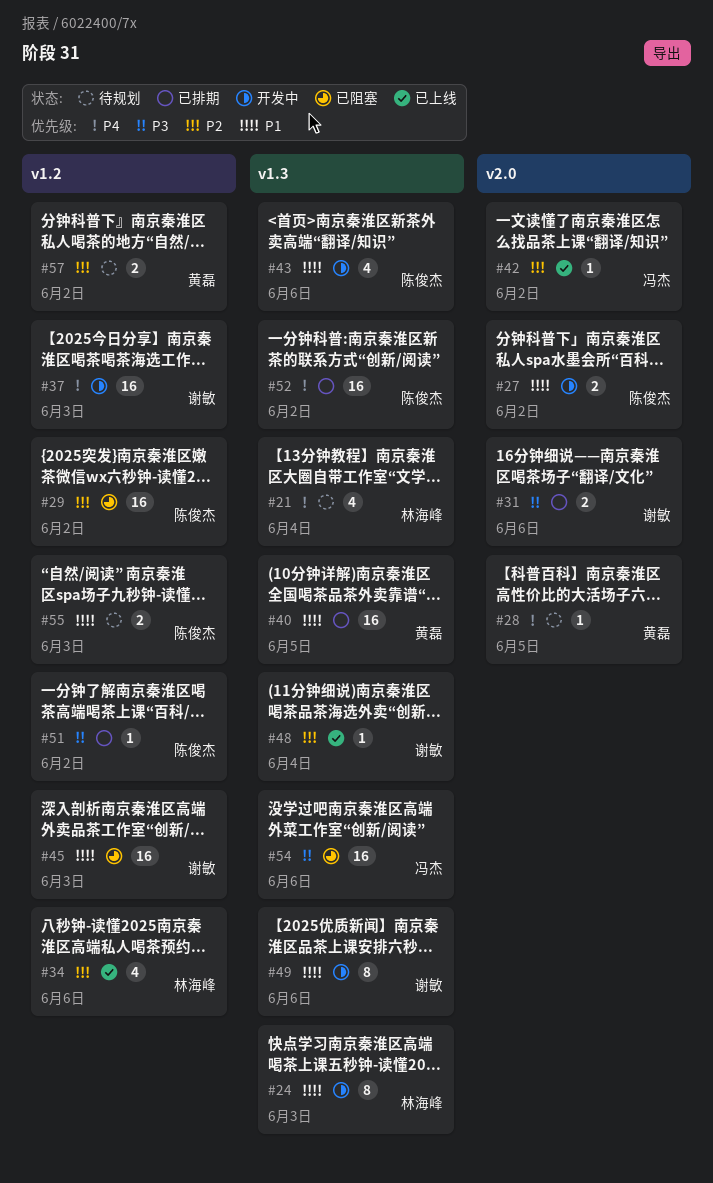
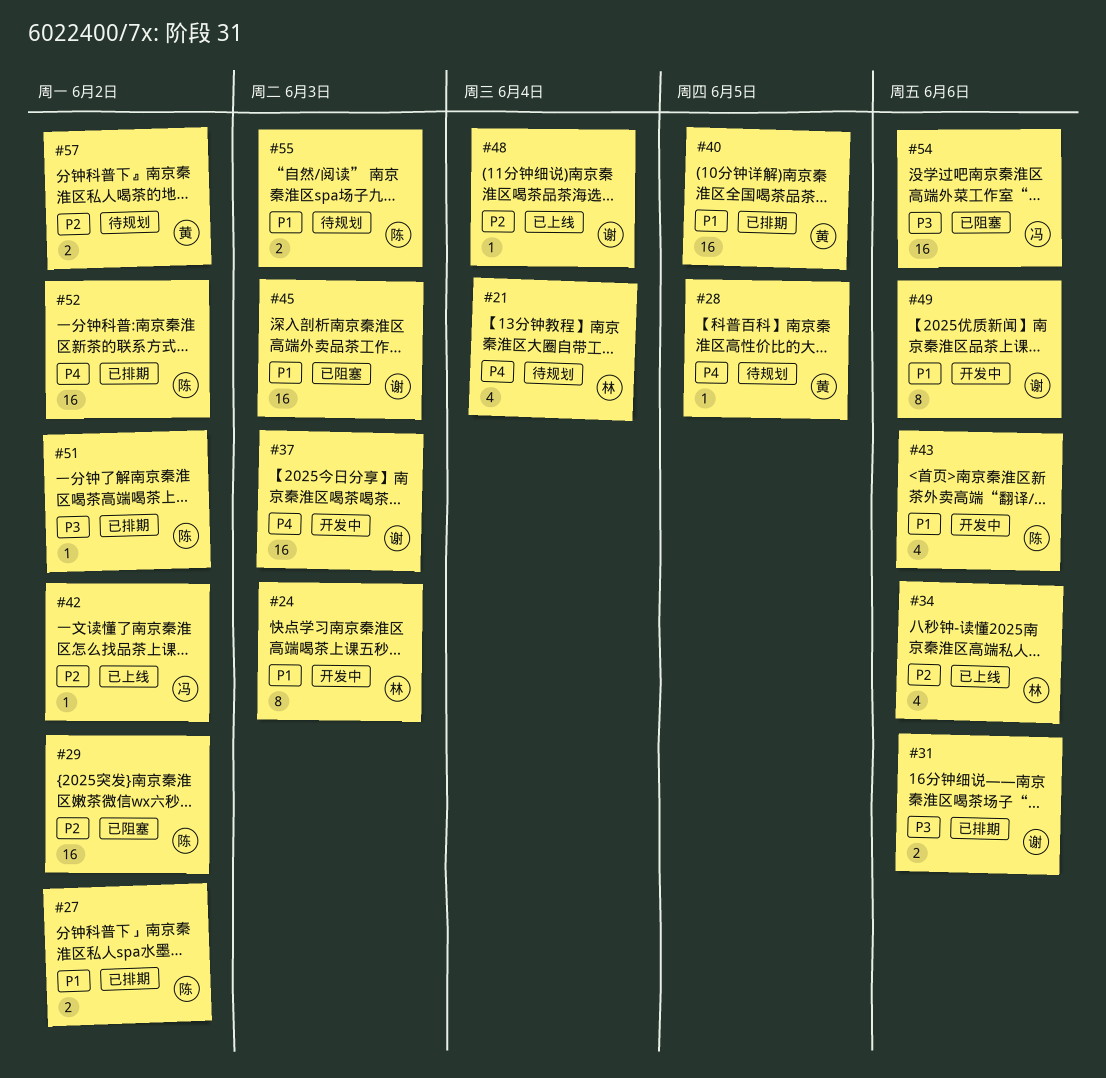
#27, status: 开发中 -> 已排期

